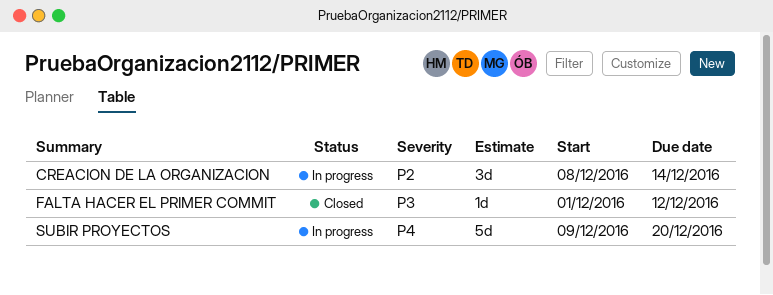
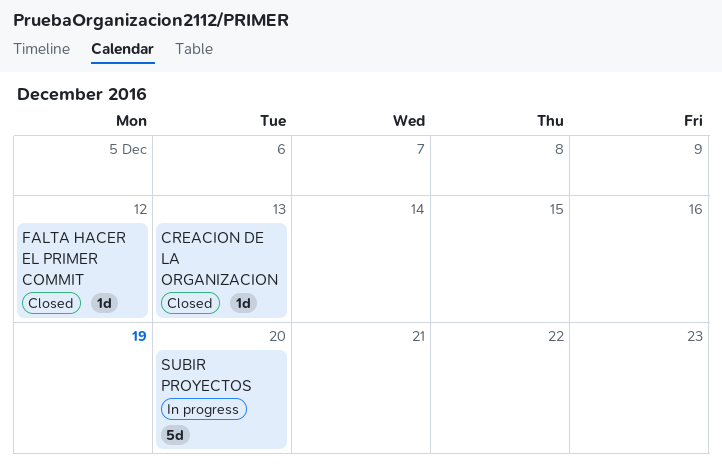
CREACION DE LA ORGANIZACION, status: In progress -> Closed
CREACION DE LA ORGANIZACION, estimate: 3d -> 1d
CREACION DE LA ORGANIZACION, due: Dec 14 -> Dec 13

